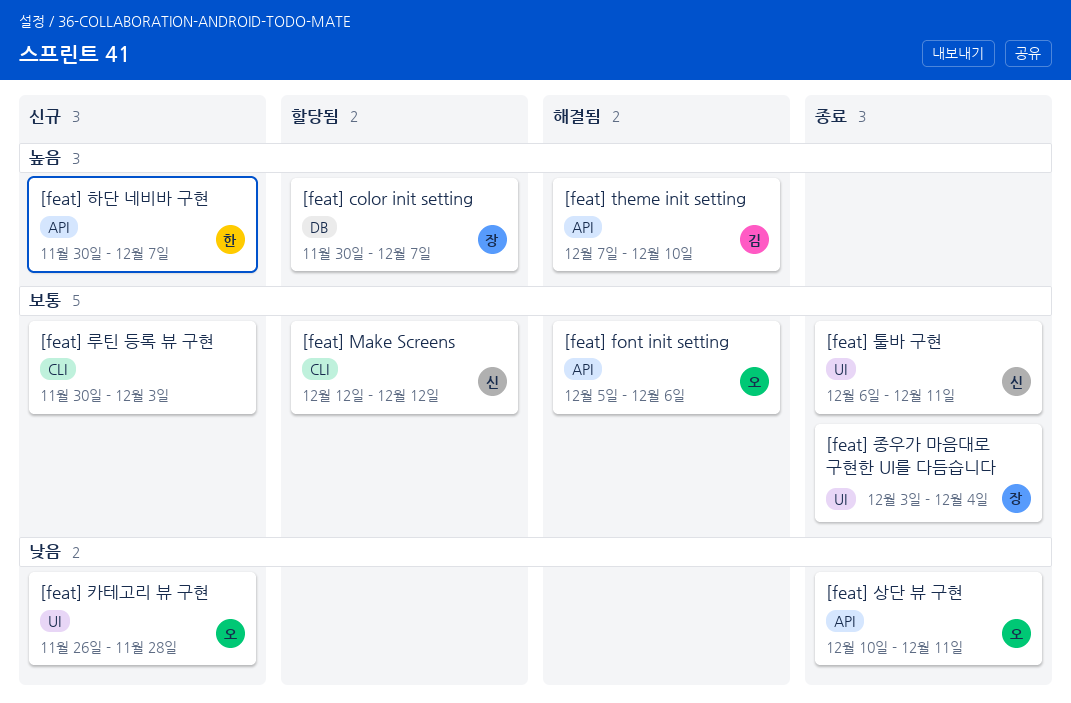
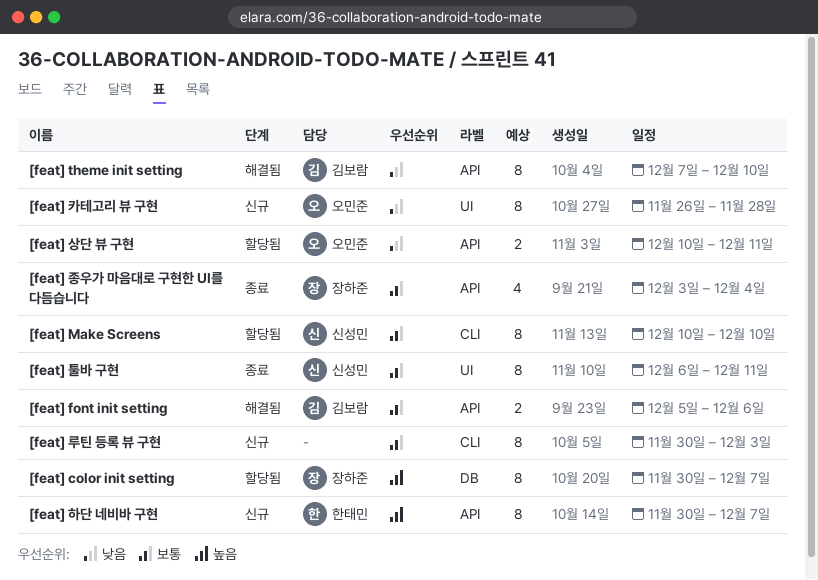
[feat] font init setting, owner: 오민준 -> 김보람
[feat] Make Screens, start: Dec 12 -> Dec 10
[feat] Make Screens, due: Dec 12 -> Dec 10
[feat] theme init setting, priority: 높음 -> 낮음
[feat] 상단 뷰 구현, status: 종료 -> 할당됨
[feat] 종우가 마음대로 구현한 UI를 다듬습니다, label: UI -> API

